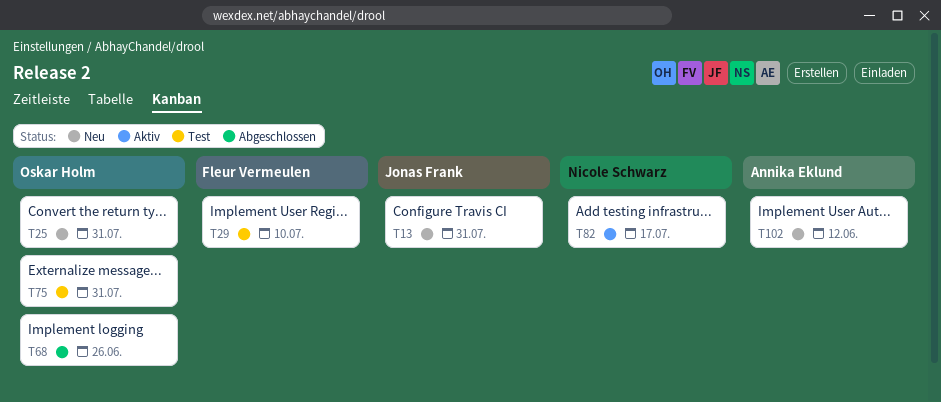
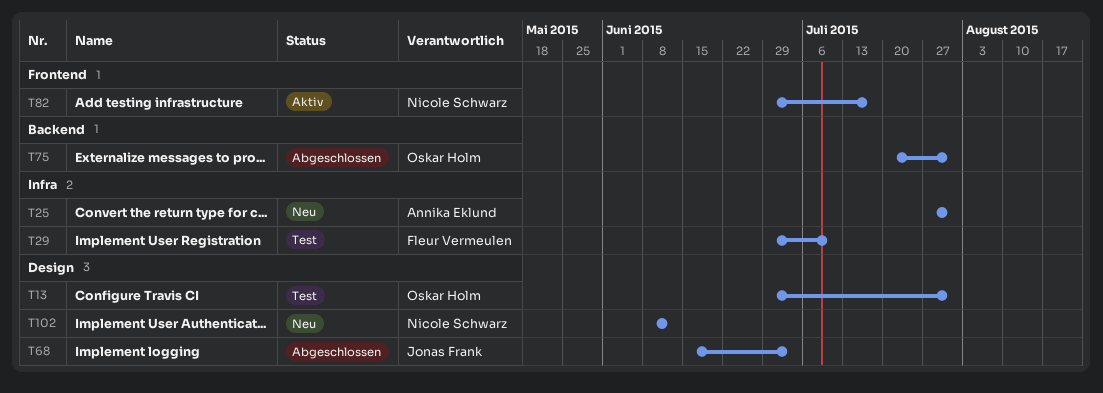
T13, status: Neu -> Test
T13, owner: Jonas Frank -> Oskar Holm
T25, owner: Oskar Holm -> Annika Eklund
T68, owner: Oskar Holm -> Jonas Frank
T68, due: Jun 26 -> Jul 3
T75, status: Test -> Abgeschlossen
T102, owner: Annika Eklund -> Nicole Schwarz

